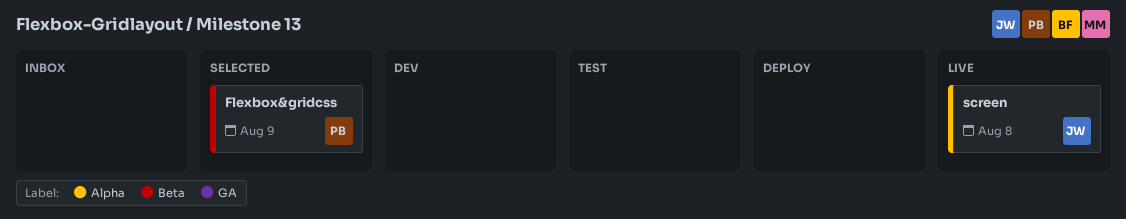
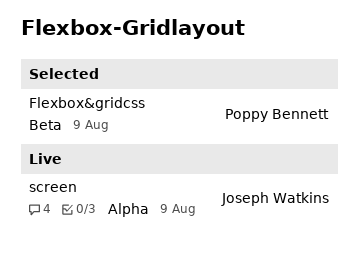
screen, due: Aug 8 -> Aug 9

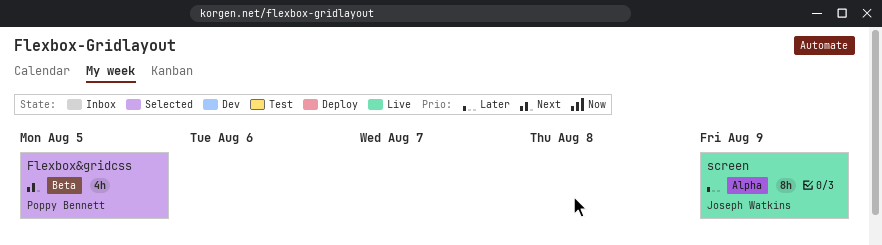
Flexbox&gridcss, due: Aug 9 -> Aug 5

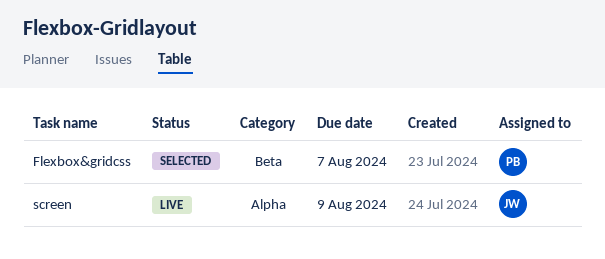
Flexbox&gridcss, due: Aug 5 -> Aug 7

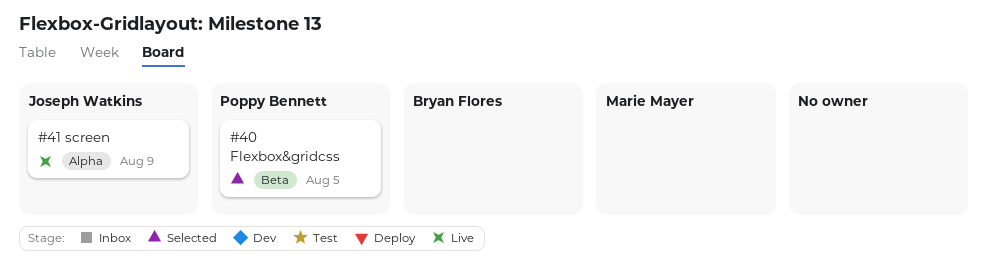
Flexbox&gridcss, due: Aug 7 -> Aug 5

